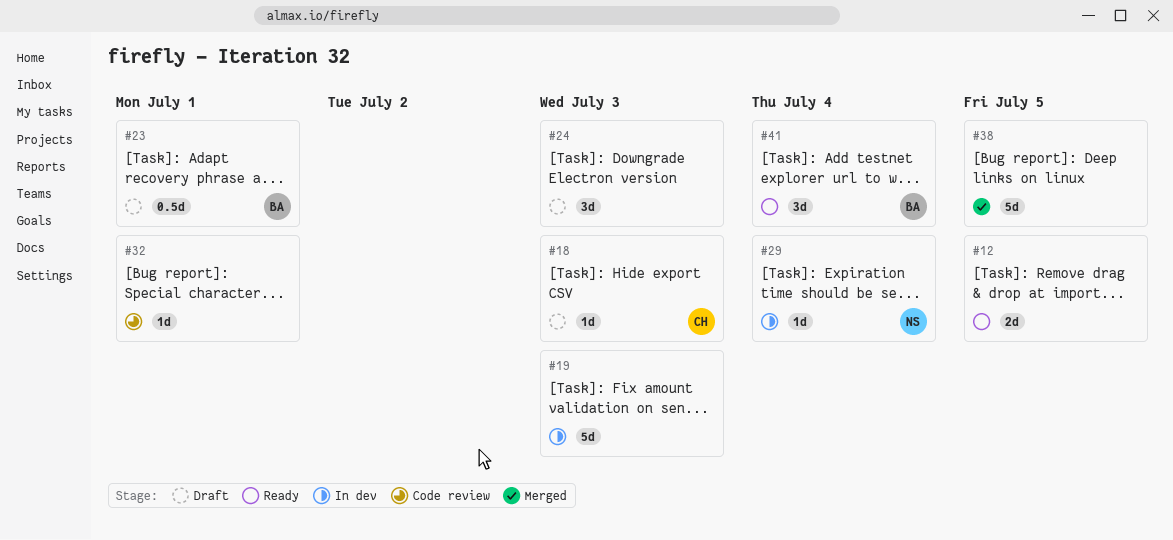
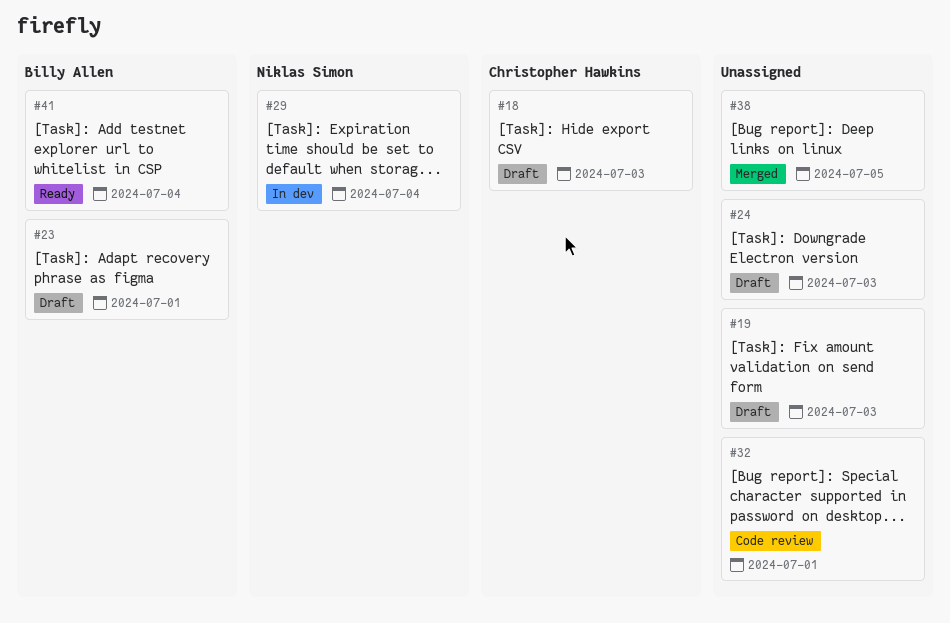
#12: present -> none
#19, status: In dev -> Draft

